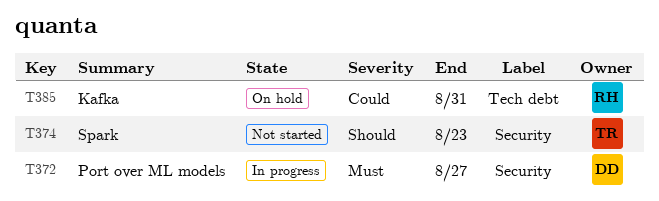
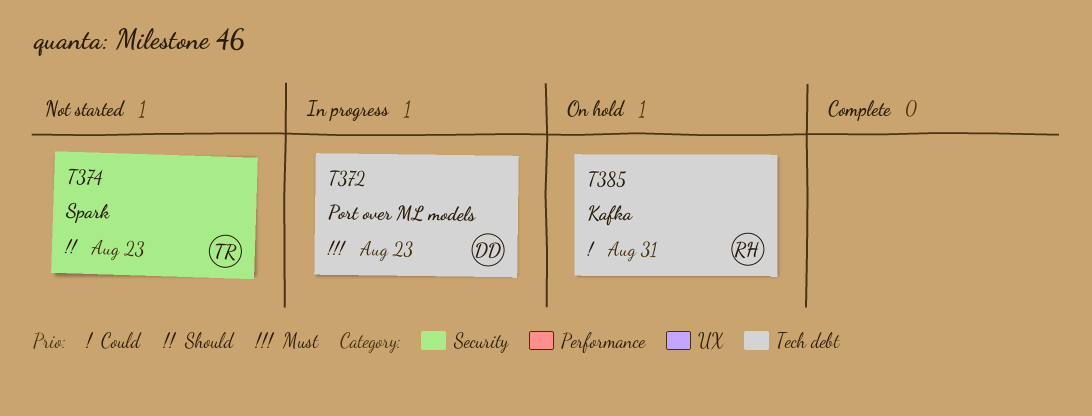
T372, label: Security -> Tech debt
T372, due: Aug 27 -> Aug 23

